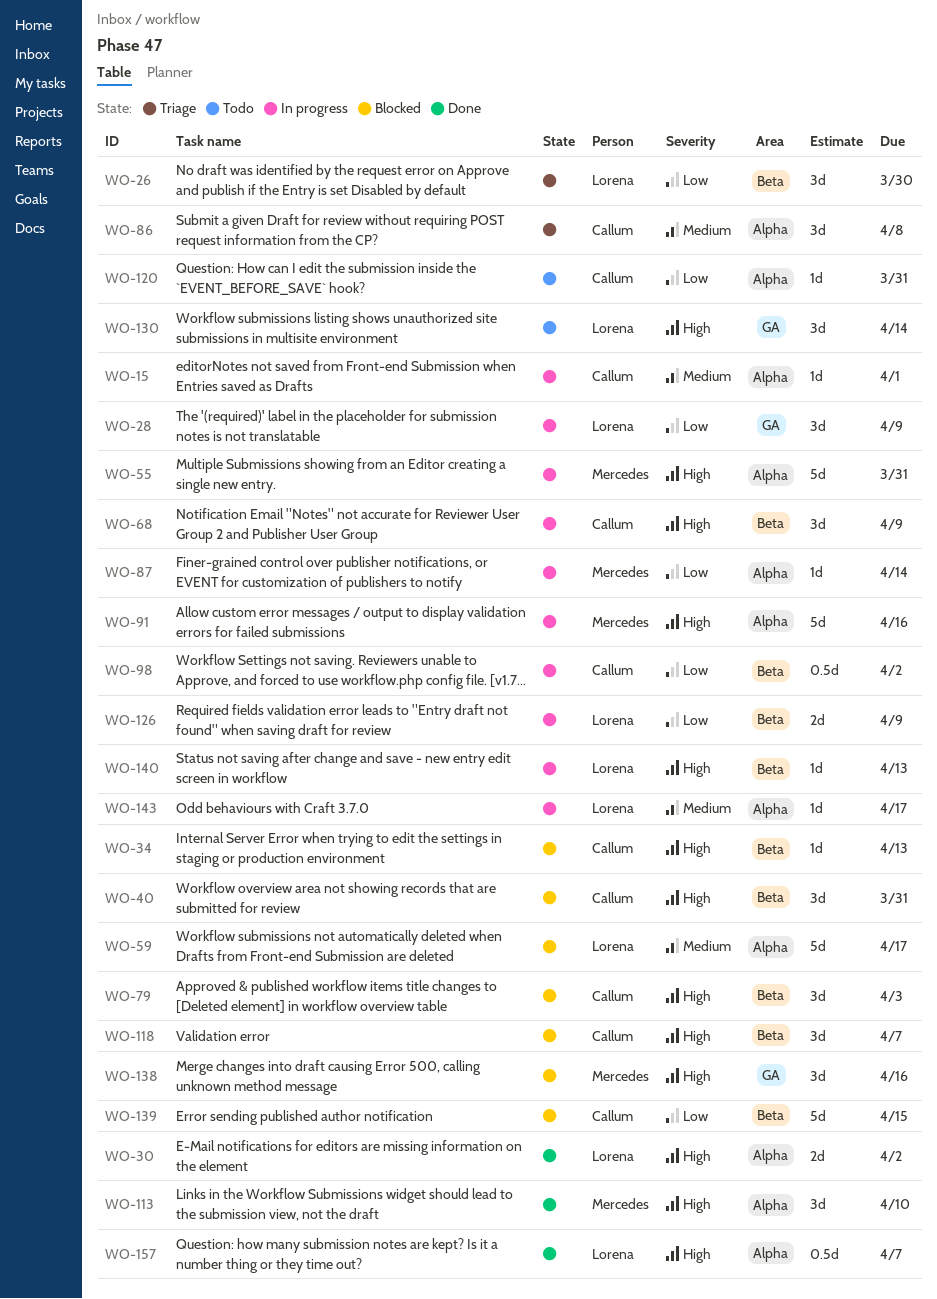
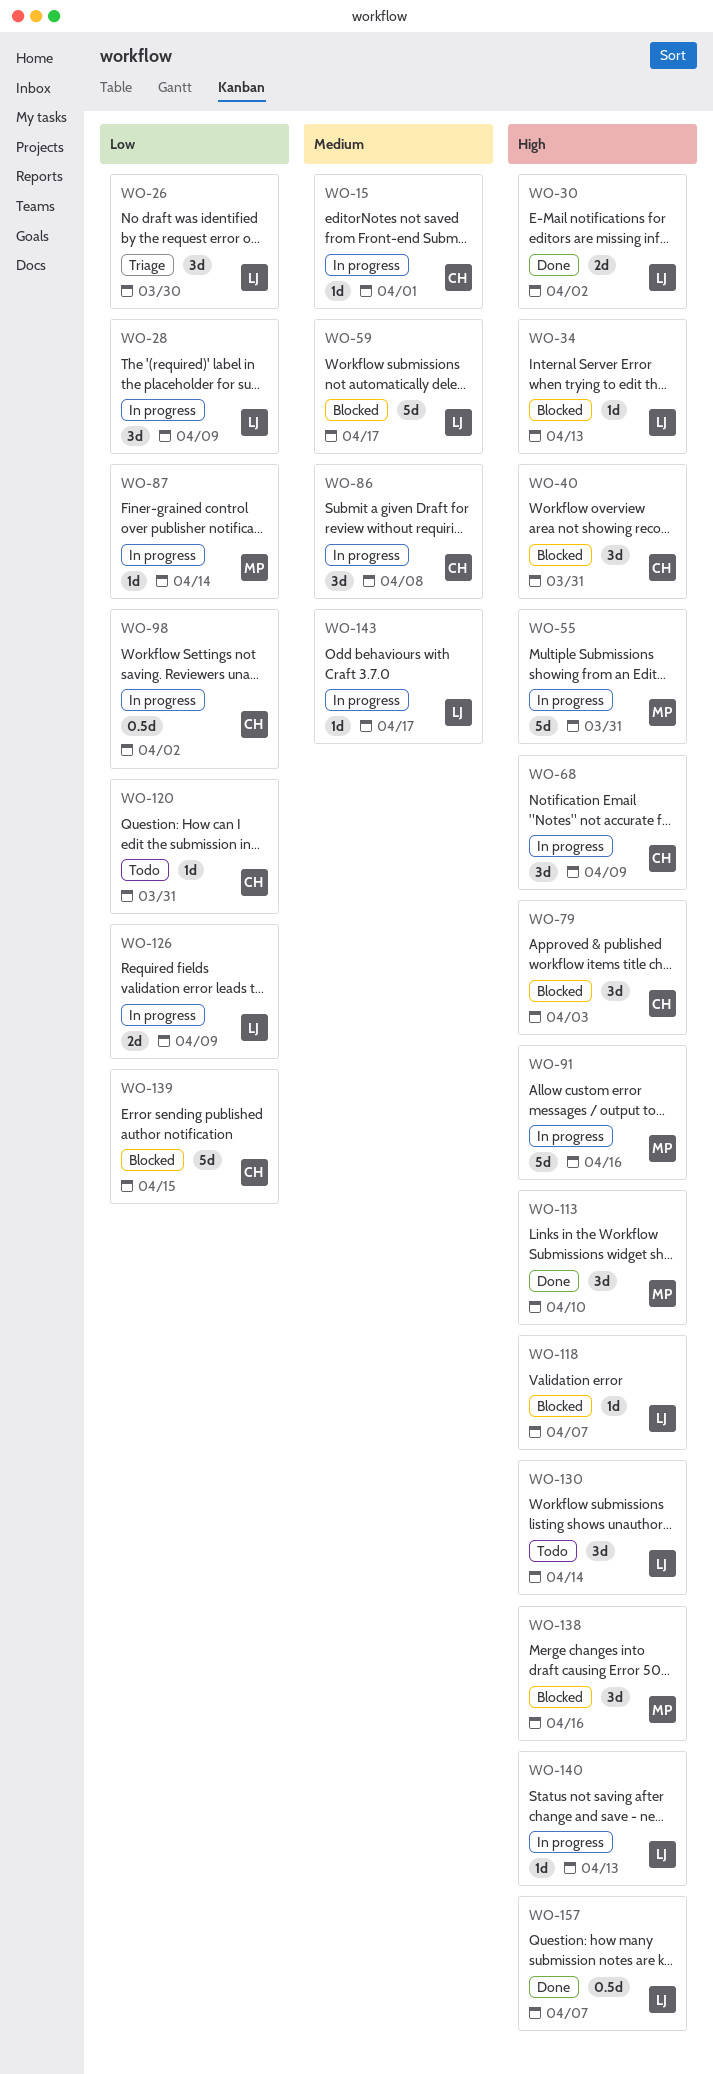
WO-34, owner: Callum -> Lorena
WO-86, status: Triage -> In progress
WO-118, owner: Callum -> Lorena
WO-118, estimate: 3d -> 1d

